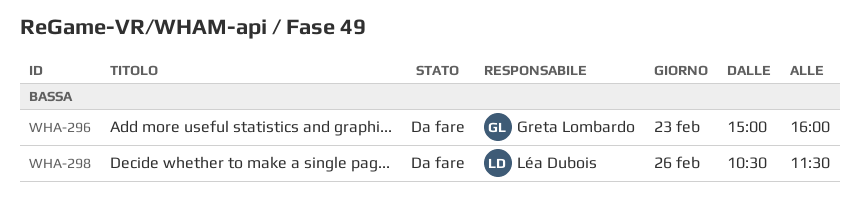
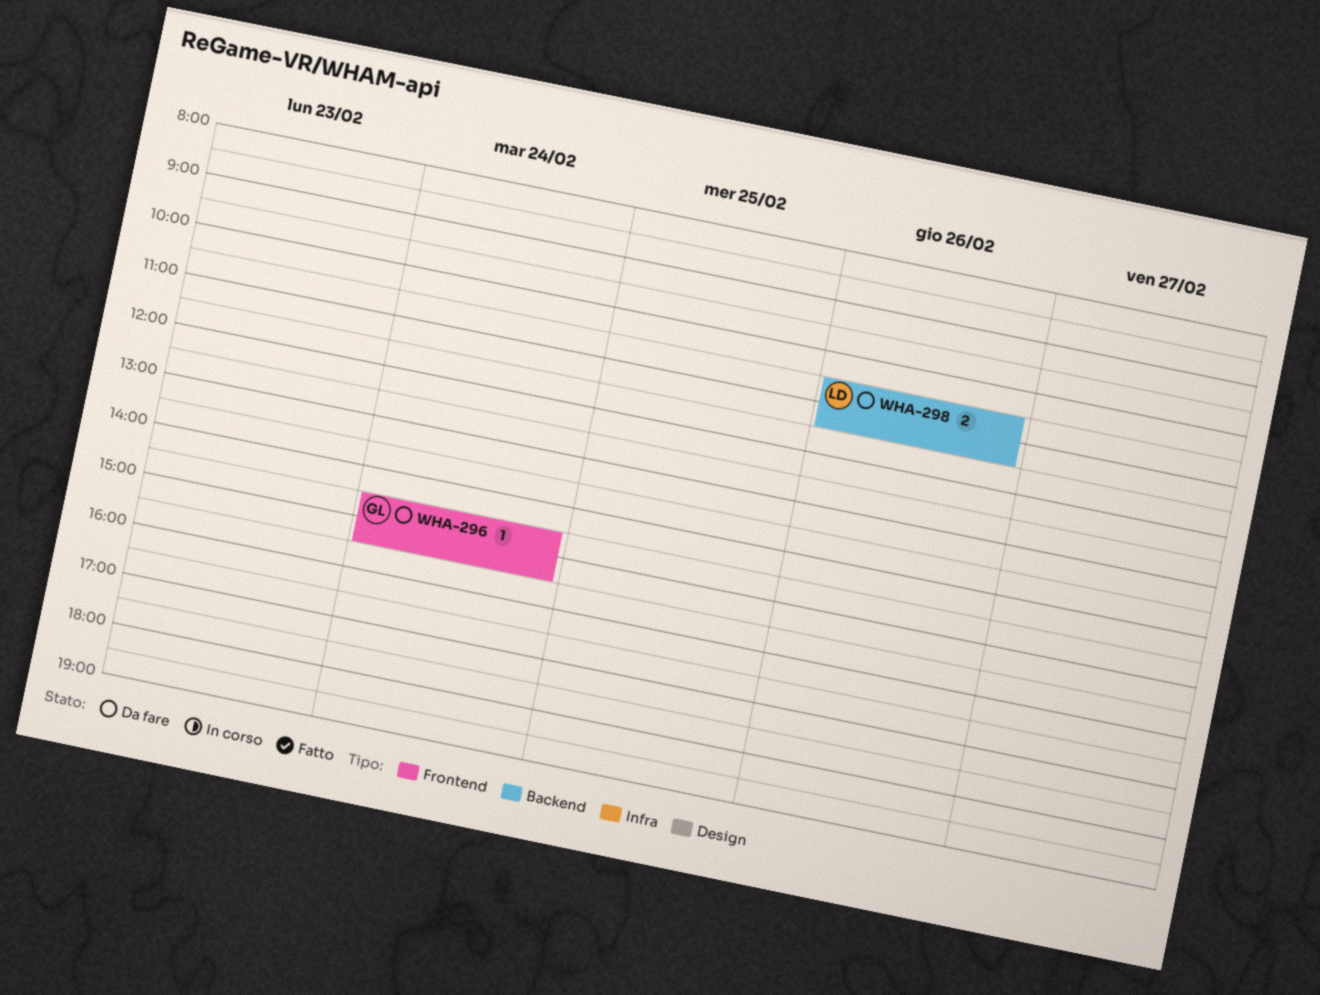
WHA-296, day: Feb 23 -> Feb 24
WHA-296, begins: 15:00 -> 14:30
WHA-296, ends: 16:00 -> 15:30

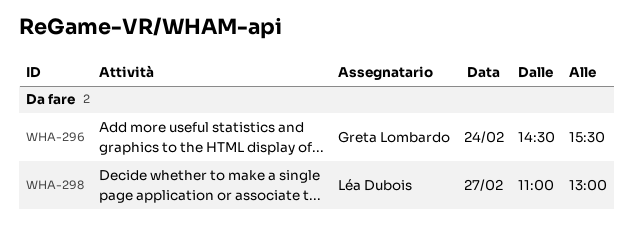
WHA-298, day: Feb 26 -> Feb 27
WHA-298, begins: 10:30 -> 11:00
WHA-298, ends: 11:30 -> 13:00

